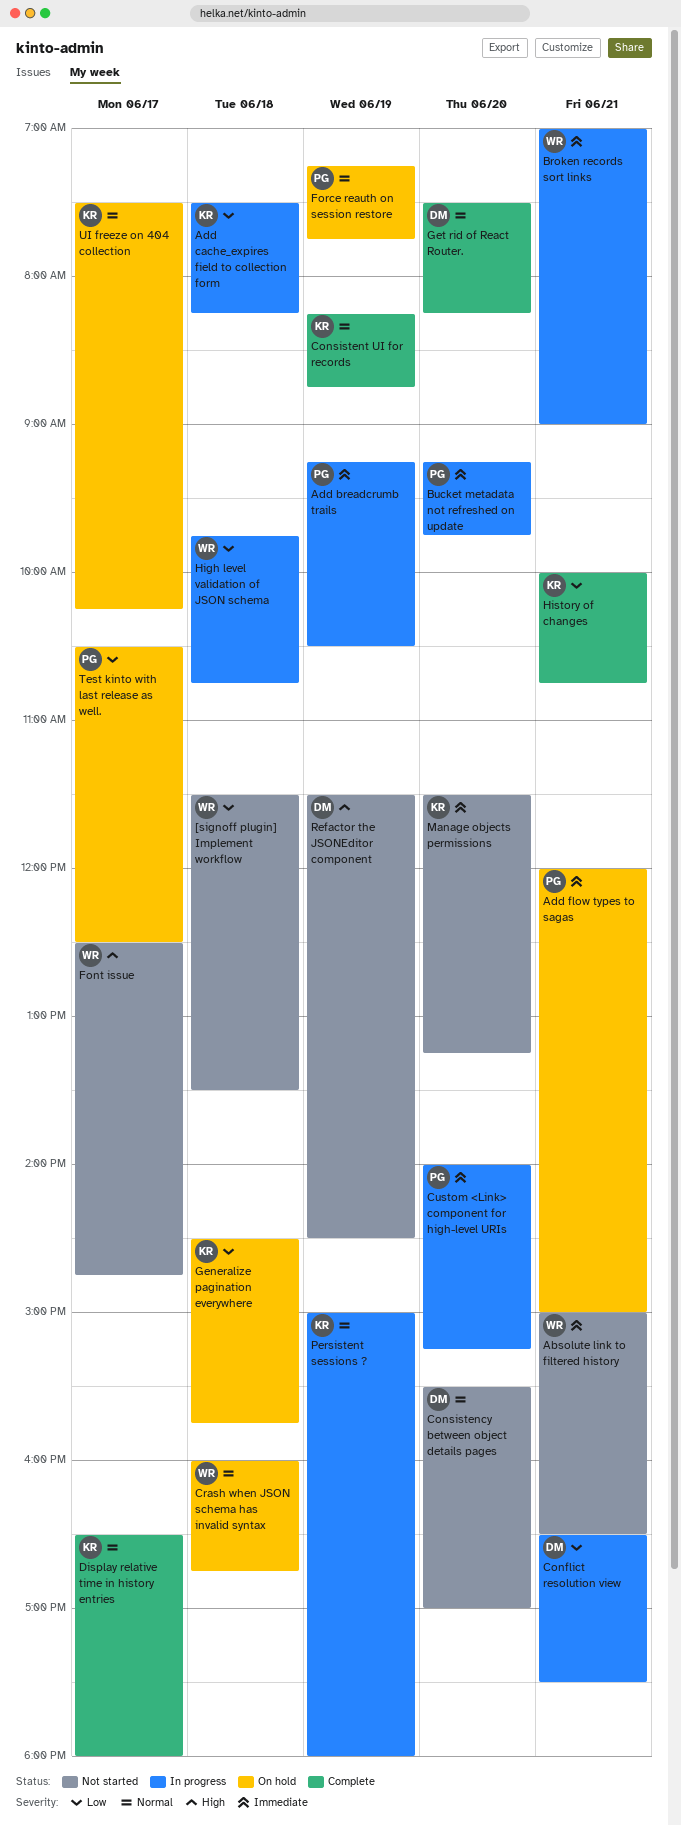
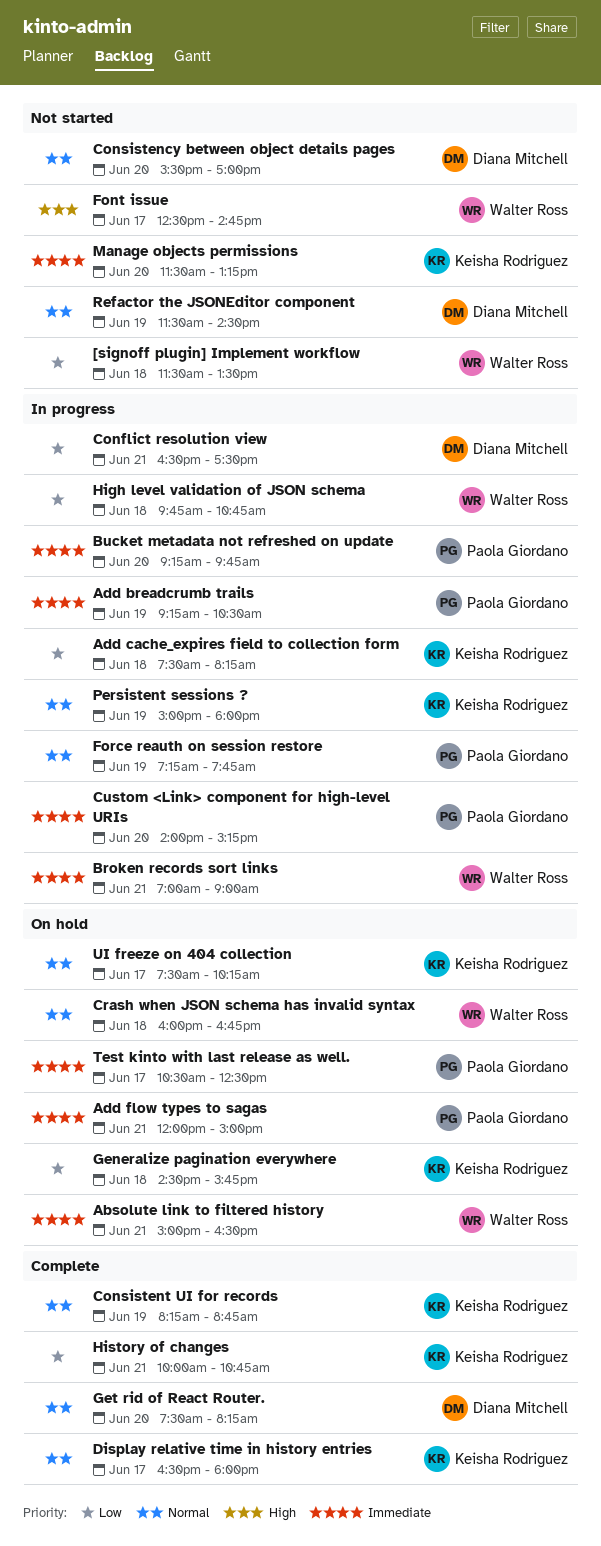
Absolute link to filtered history, status: Not started -> On hold
Force reauth on session restore, status: On hold -> In progress
Refactor the JSONEditor component, priority: High -> Normal
Test kinto with last release as well., priority: Low -> Immediate

